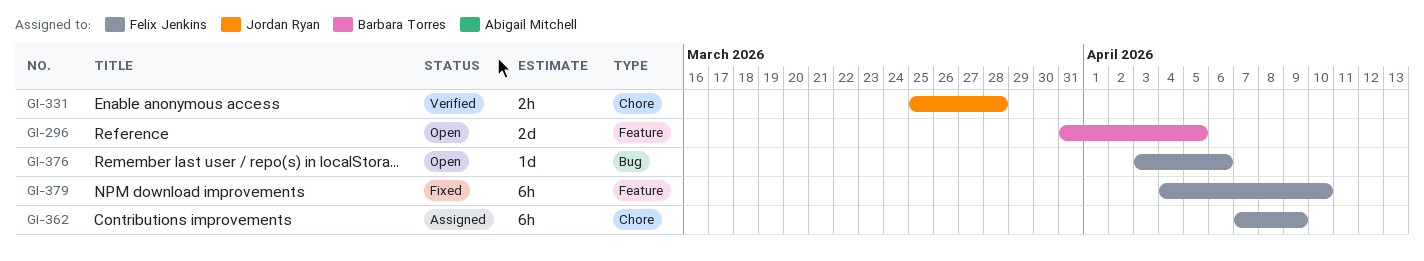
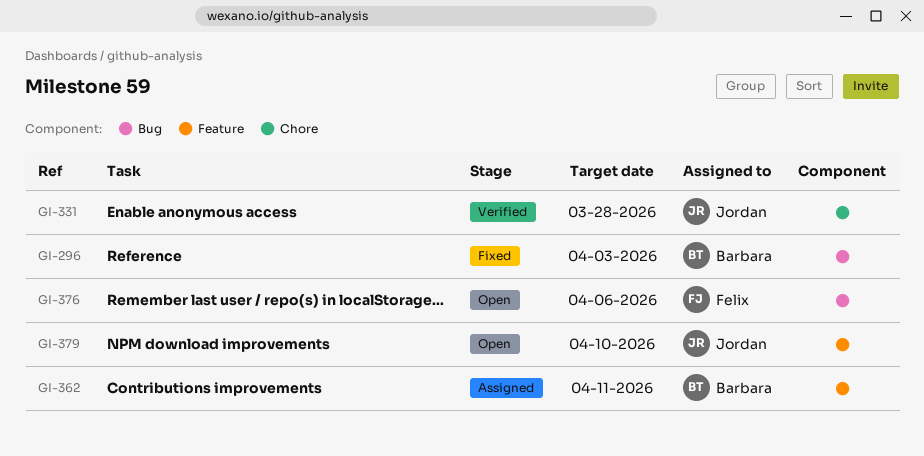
GI-296, status: Open -> Fixed
GI-296, label: Feature -> Bug
GI-296, due: Apr 5 -> Apr 3
GI-362, owner: Felix Jenkins -> Barbara Torres
GI-362, label: Chore -> Feature
GI-362, due: Apr 9 -> Apr 11
GI-379, status: Fixed -> Open
GI-379, owner: Felix Jenkins -> Jordan Ryan

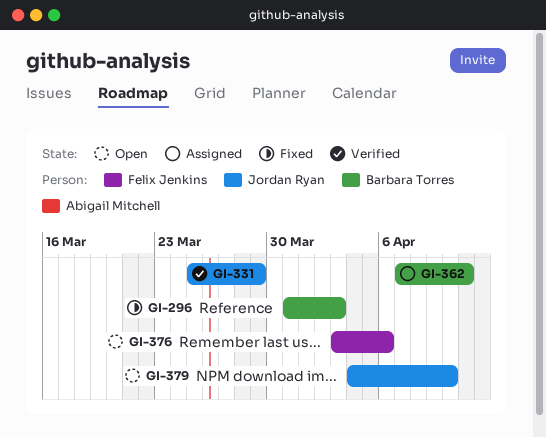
GI-331, due: Mar 28 -> Mar 29

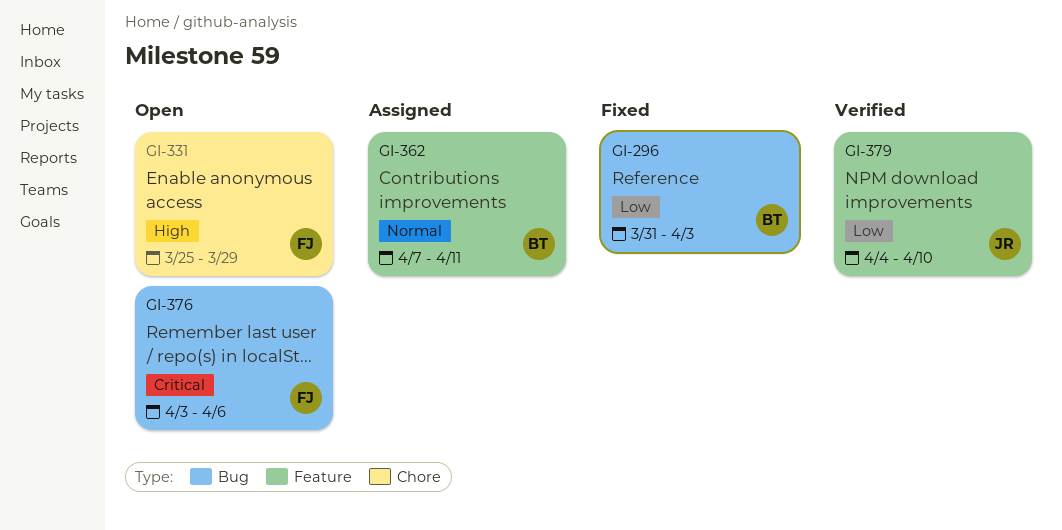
GI-331, status: Verified -> Open
GI-331, owner: Jordan Ryan -> Felix Jenkins
GI-379, status: Open -> Verified

